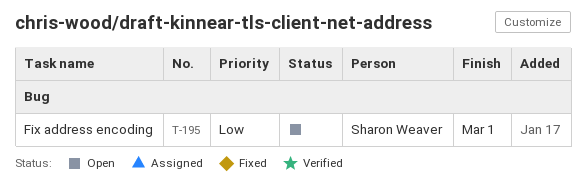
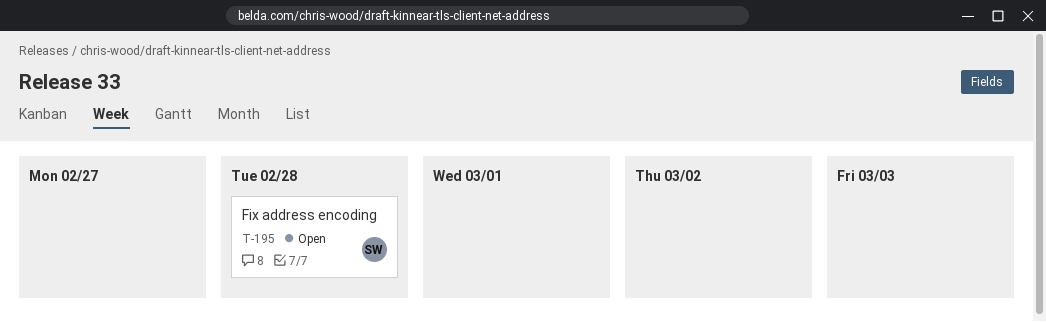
T-195, due: Mar 1 -> Feb 28

